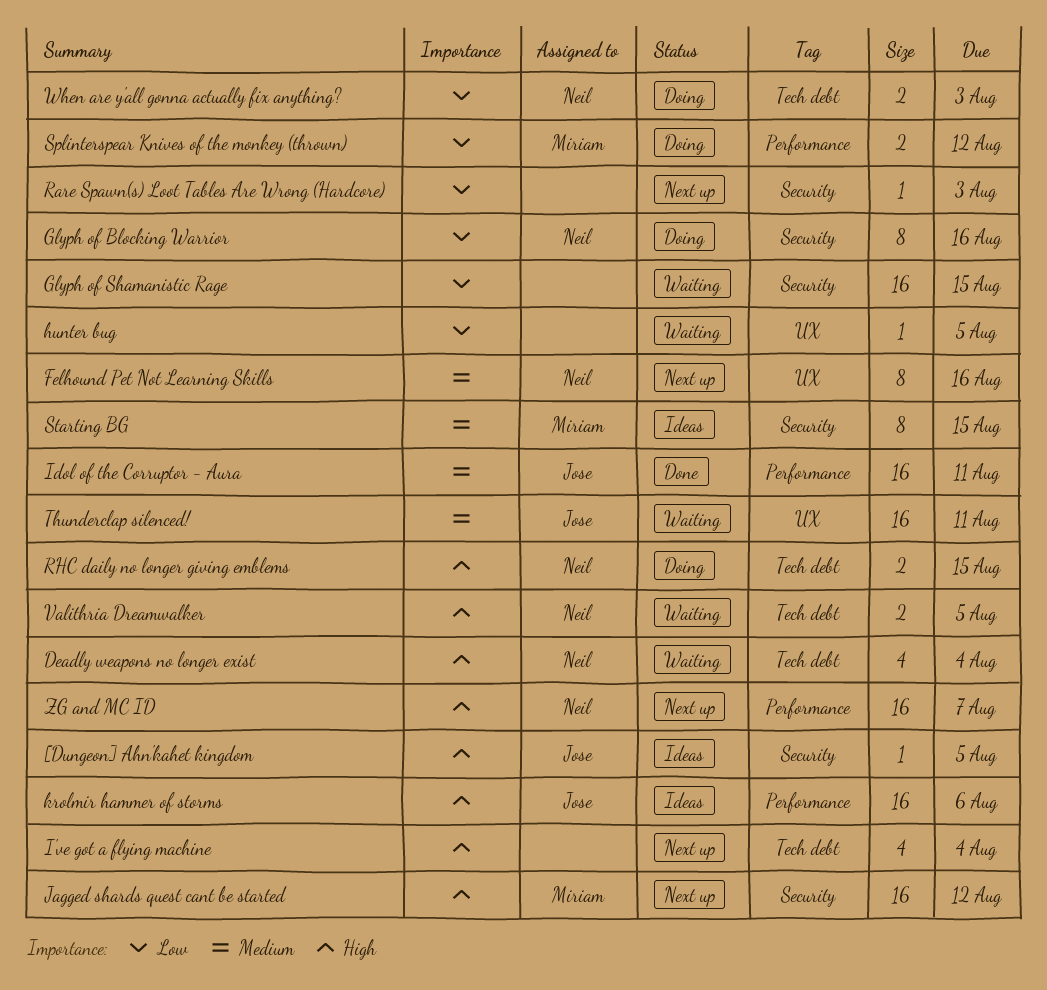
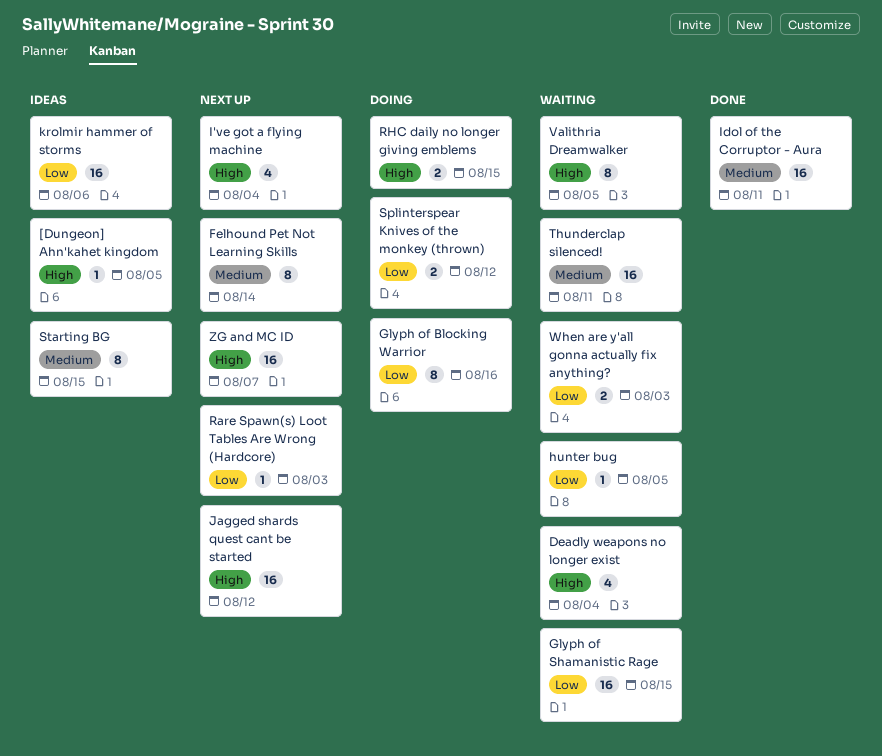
Felhound Pet Not Learning Skills, due: Aug 16 -> Aug 14
krolmir hammer of storms, priority: High -> Low
Valithria Dreamwalker, estimate: 2 -> 8
When are y'all gonna actually fix anything?, status: Doing -> Waiting

